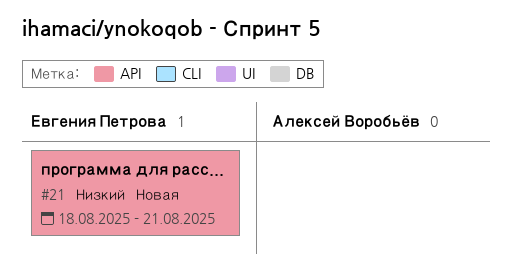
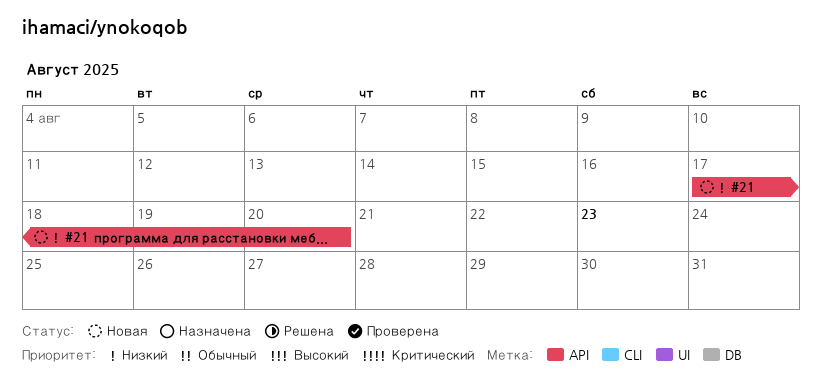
#21, start: Aug 18 -> Aug 17
#21, due: Aug 21 -> Aug 20

